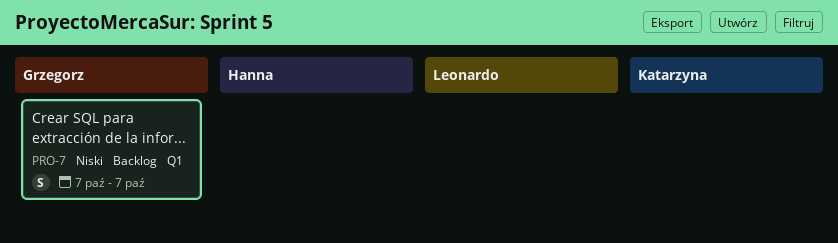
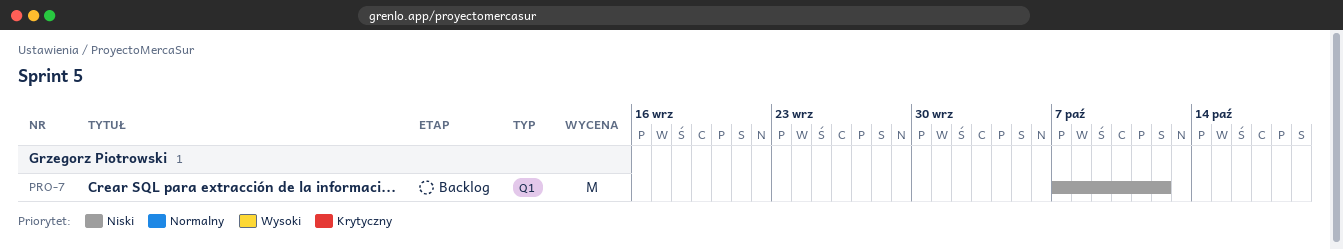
PRO-7, estimate: S -> M
PRO-7, due: Oct 7 -> Oct 12

